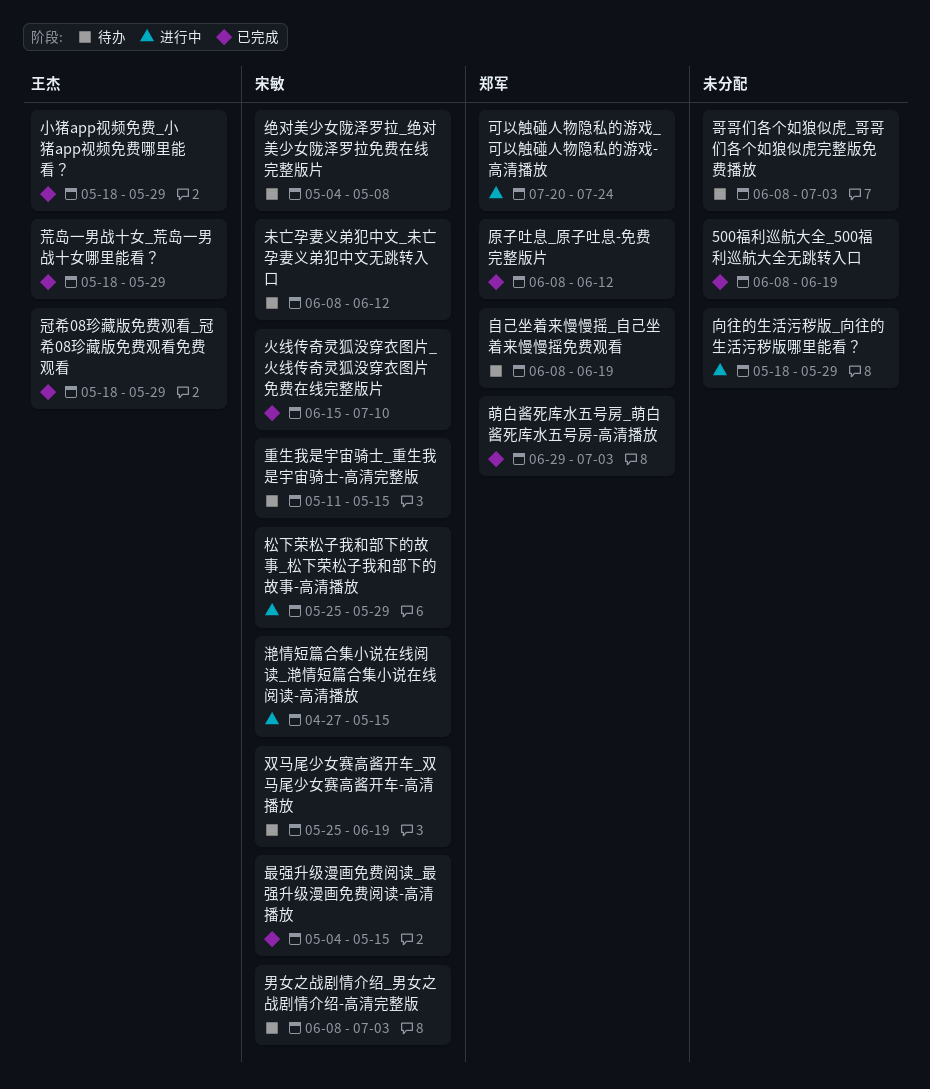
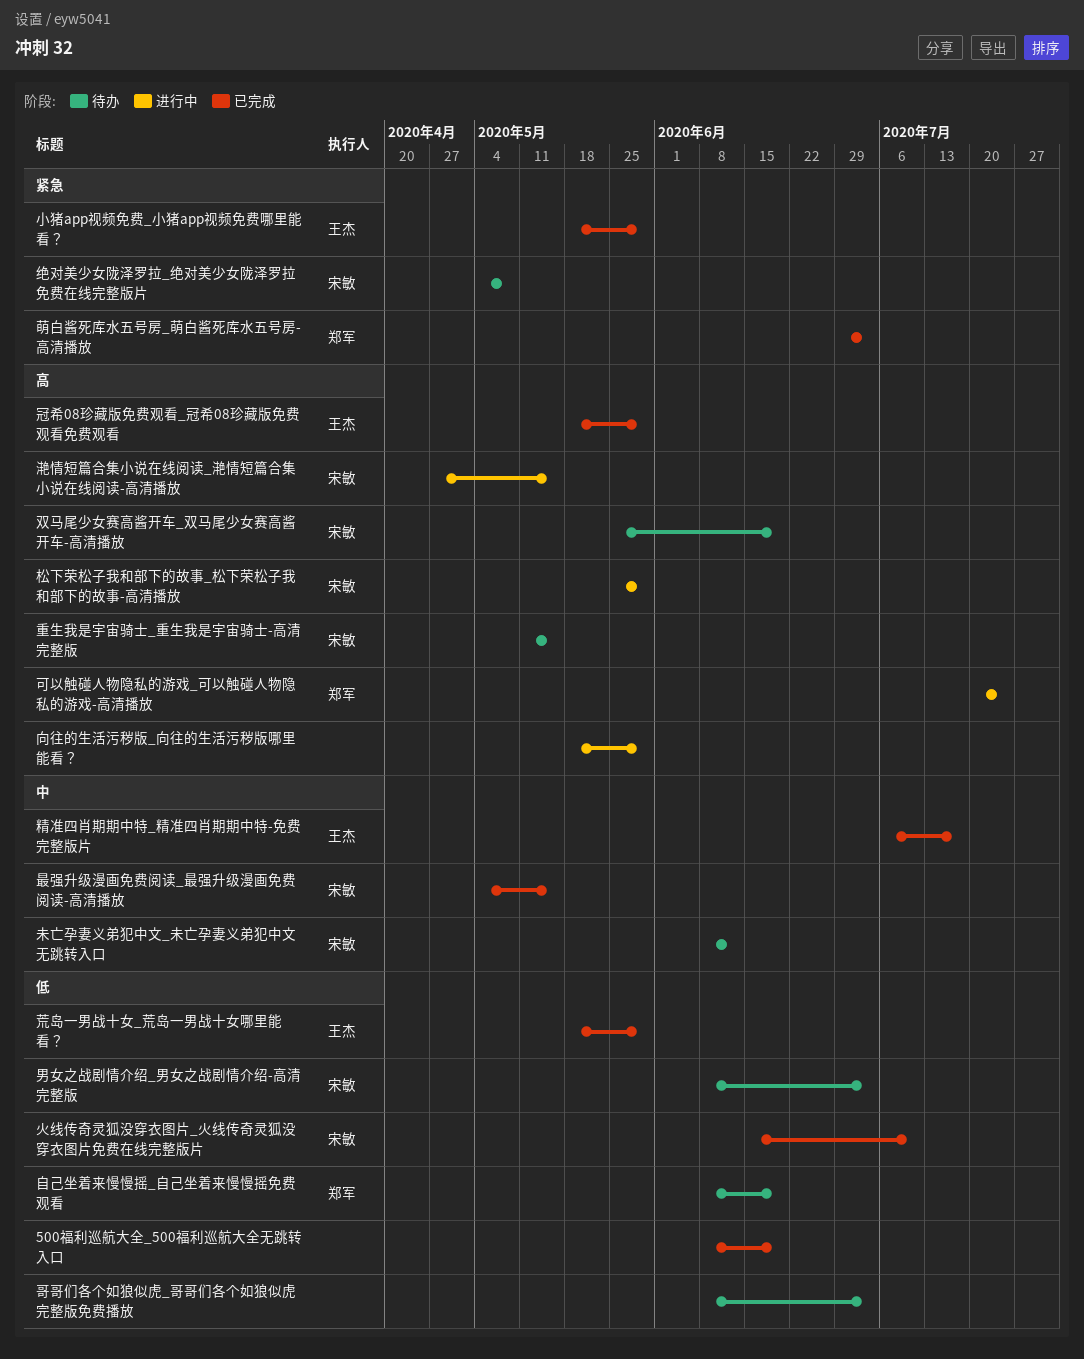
原子吐息_原子吐息-免费完整版片: present -> none
精准四肖期期中特_精准四肖期期中特-免费完整版片: none -> present

